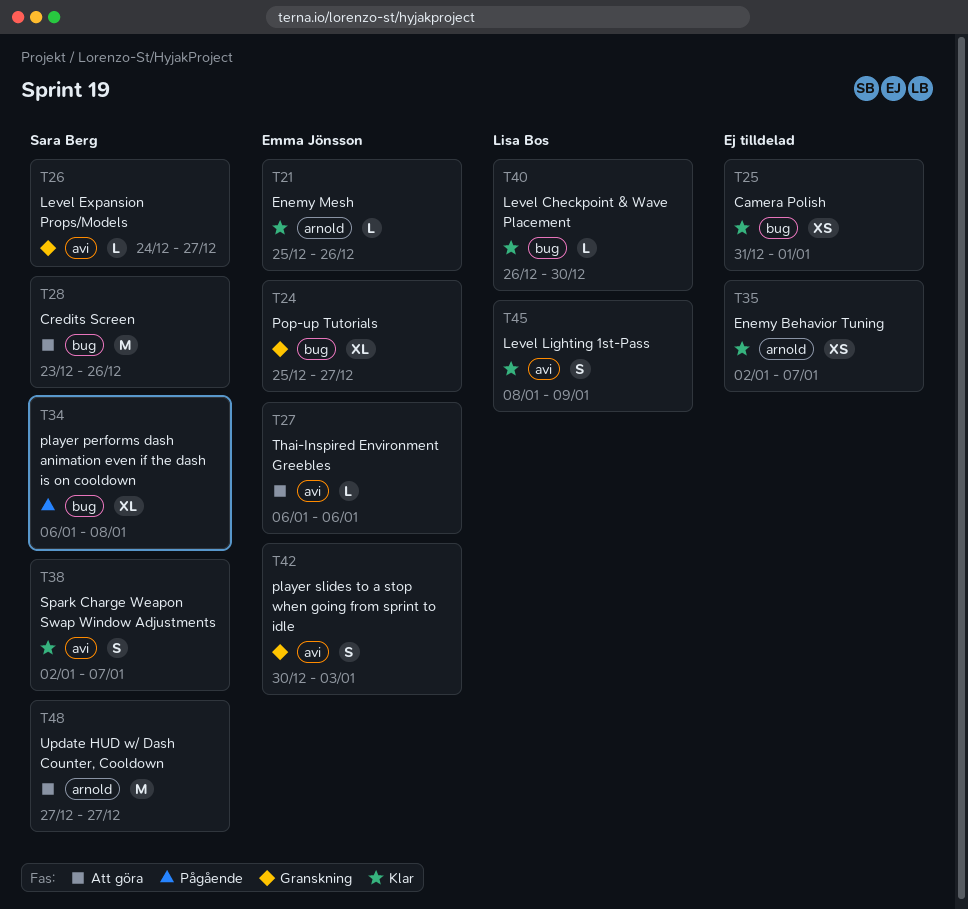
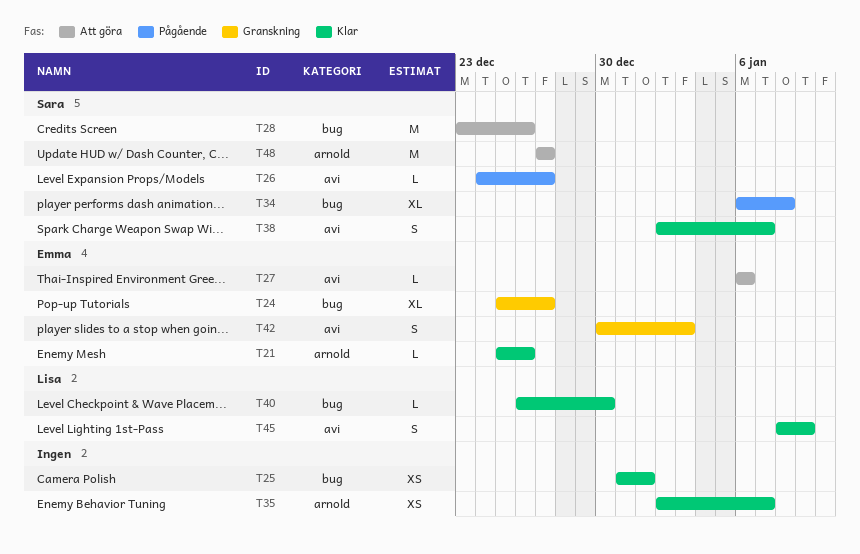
T26, status: Granskning -> Pågående

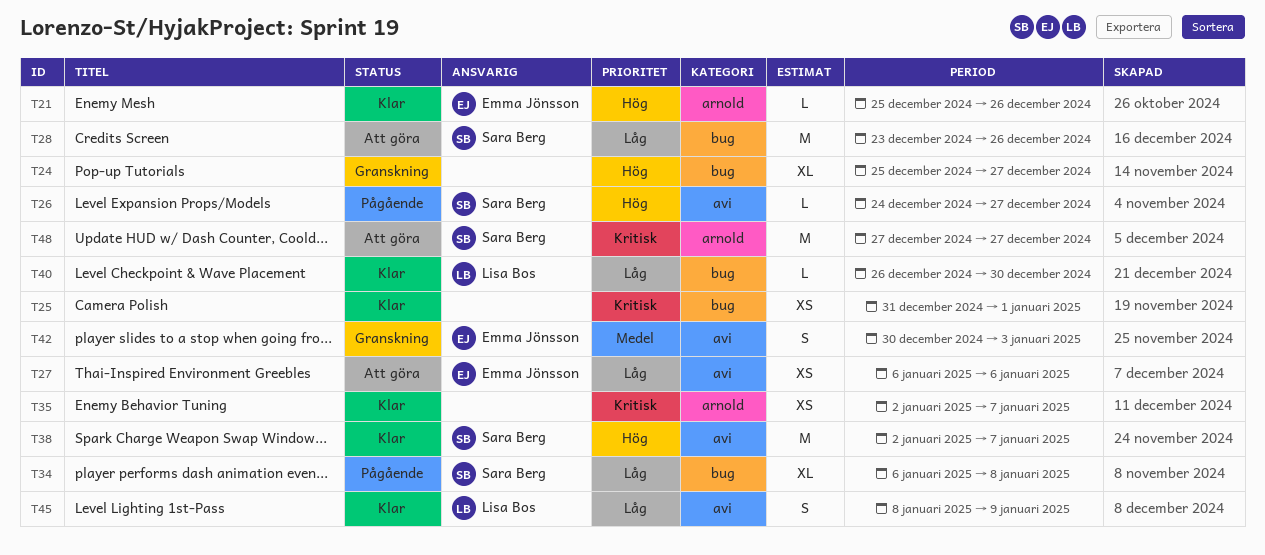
T24, owner: Emma Jönsson -> none
T27, estimate: L -> XS
T38, estimate: S -> M

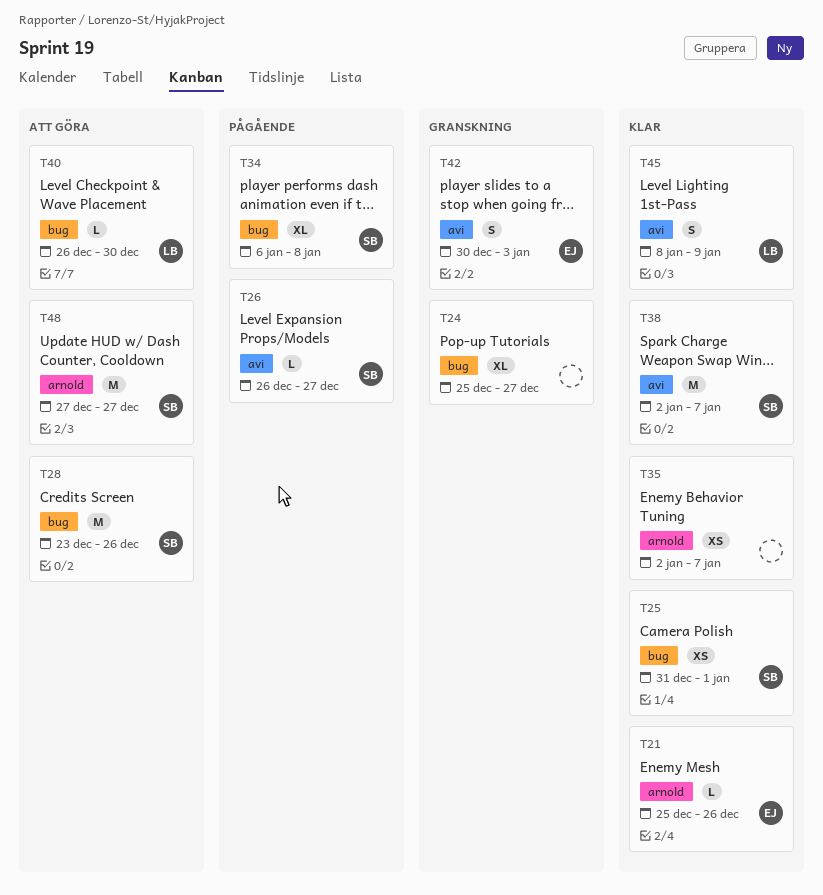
T25, owner: none -> Sara Berg
T26, start: Dec 24 -> Dec 26
T27: present -> none
T40, status: Klar -> Att göra

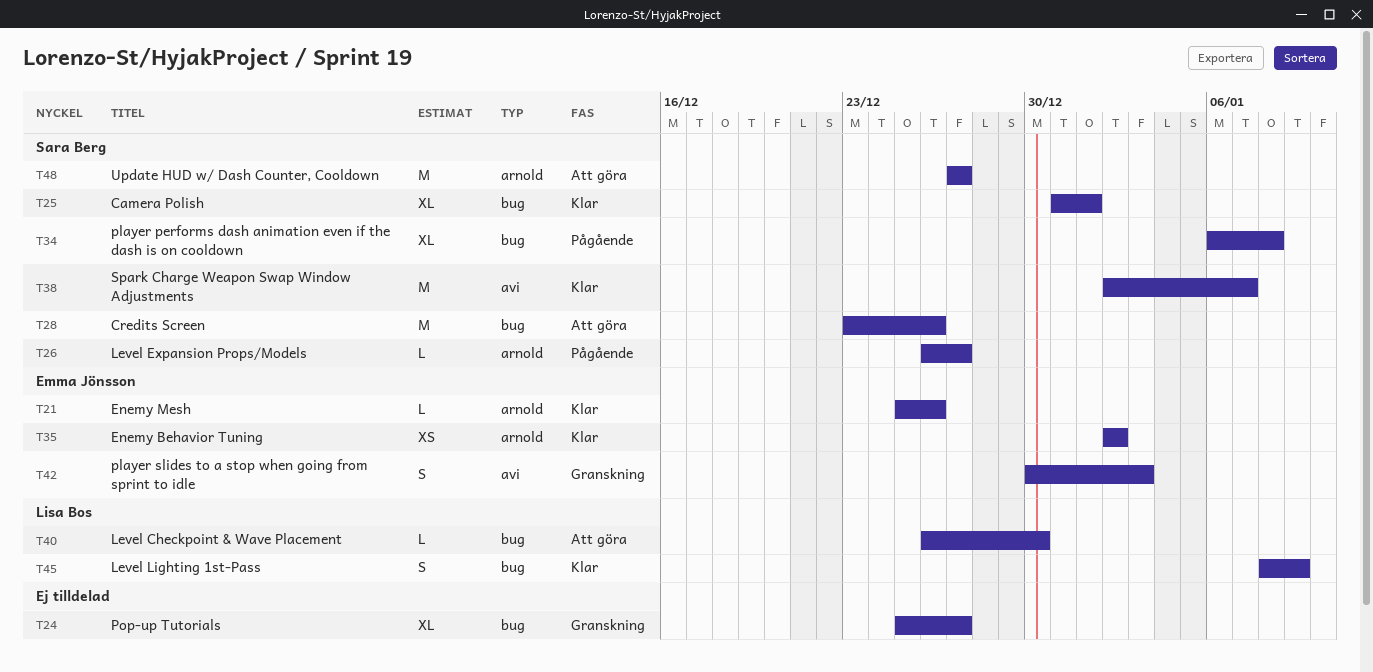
T25, estimate: XS -> XL
T26, label: avi -> arnold
T35, owner: none -> Emma Jönsson
T35, due: Jan 7 -> Jan 2
T45, label: avi -> bug

